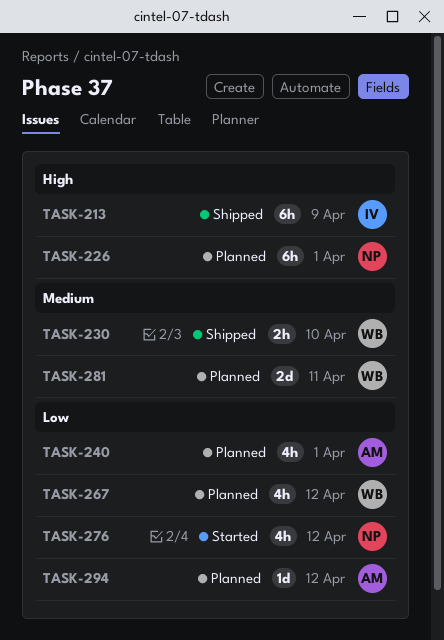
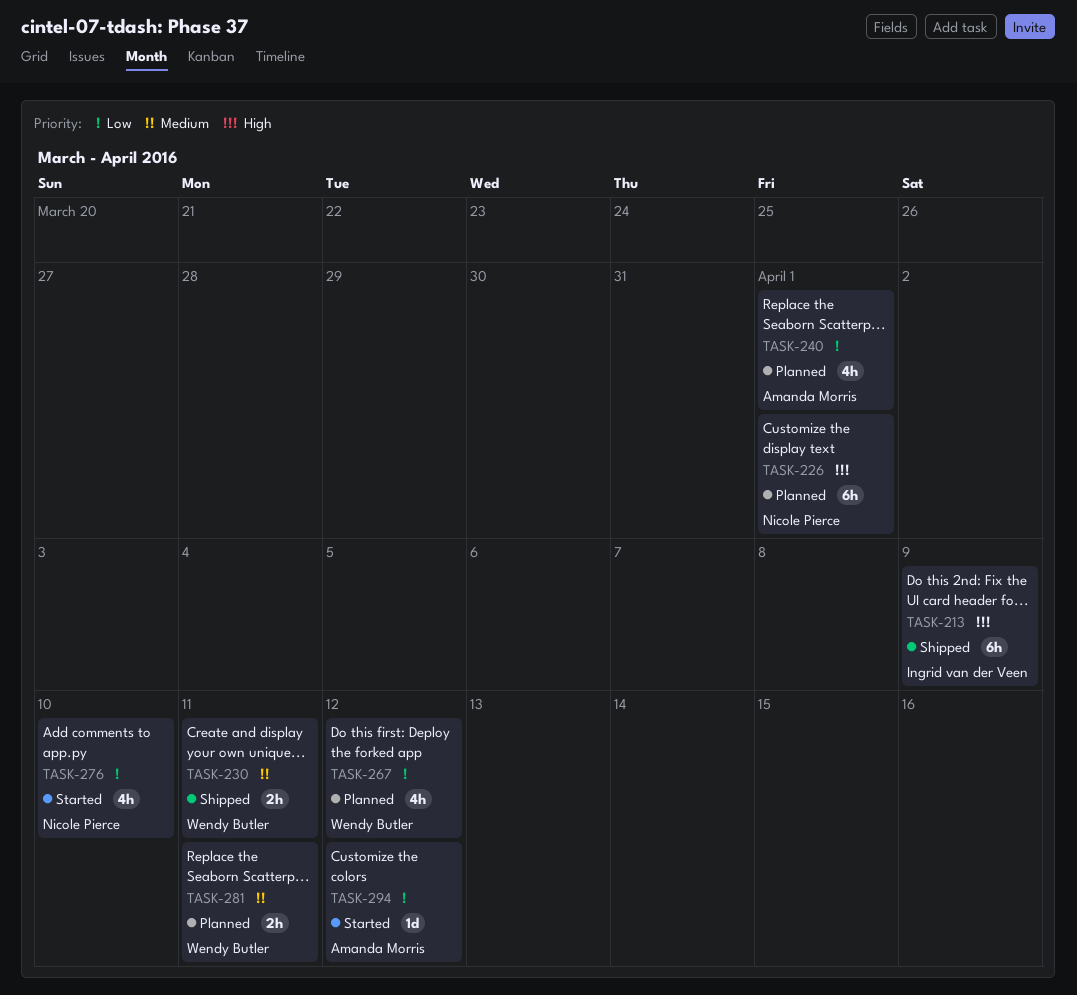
TASK-230, due: Apr 10 -> Apr 11
TASK-276, due: Apr 12 -> Apr 10
TASK-281, estimate: 2d -> 2h
TASK-294, status: Planned -> Started

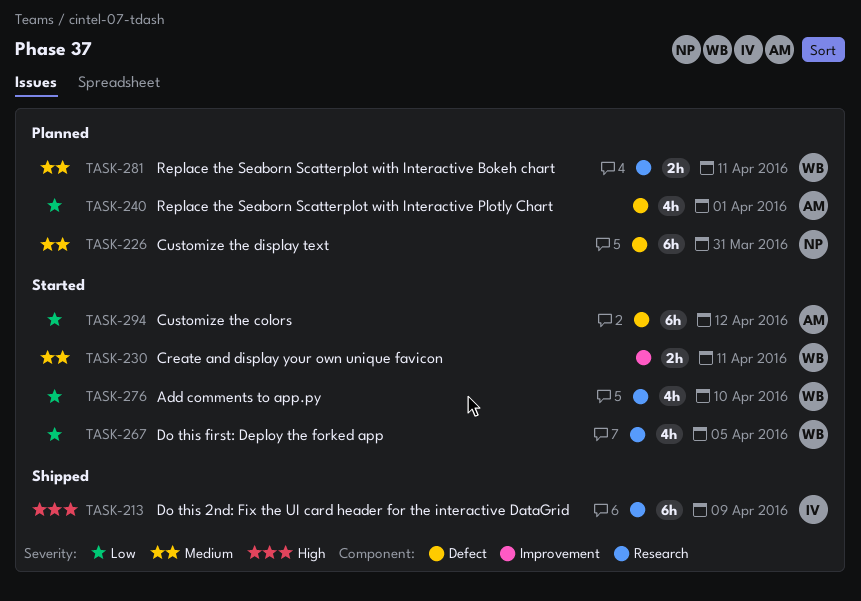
TASK-226, priority: High -> Medium
TASK-226, due: Apr 1 -> Mar 31
TASK-230, status: Shipped -> Started
TASK-267, status: Planned -> Started
TASK-267, due: Apr 12 -> Apr 5
TASK-276, owner: Nicole Pierce -> Wendy Butler
TASK-294, estimate: 1d -> 6h

